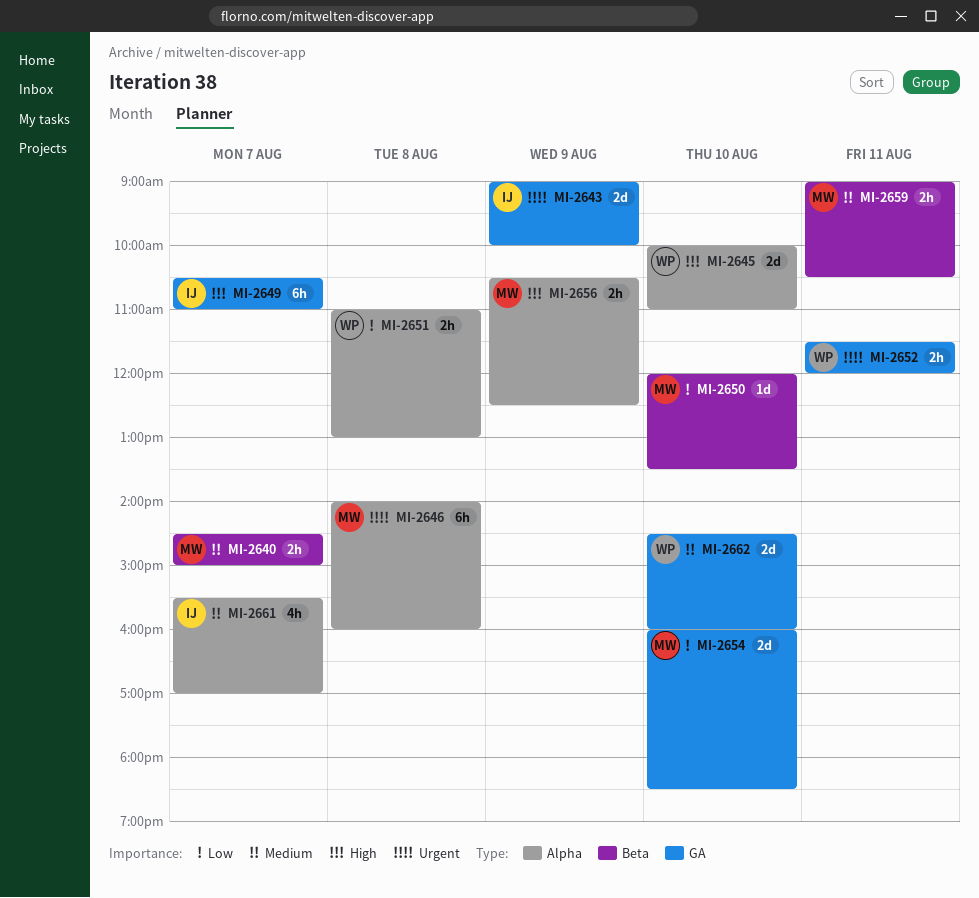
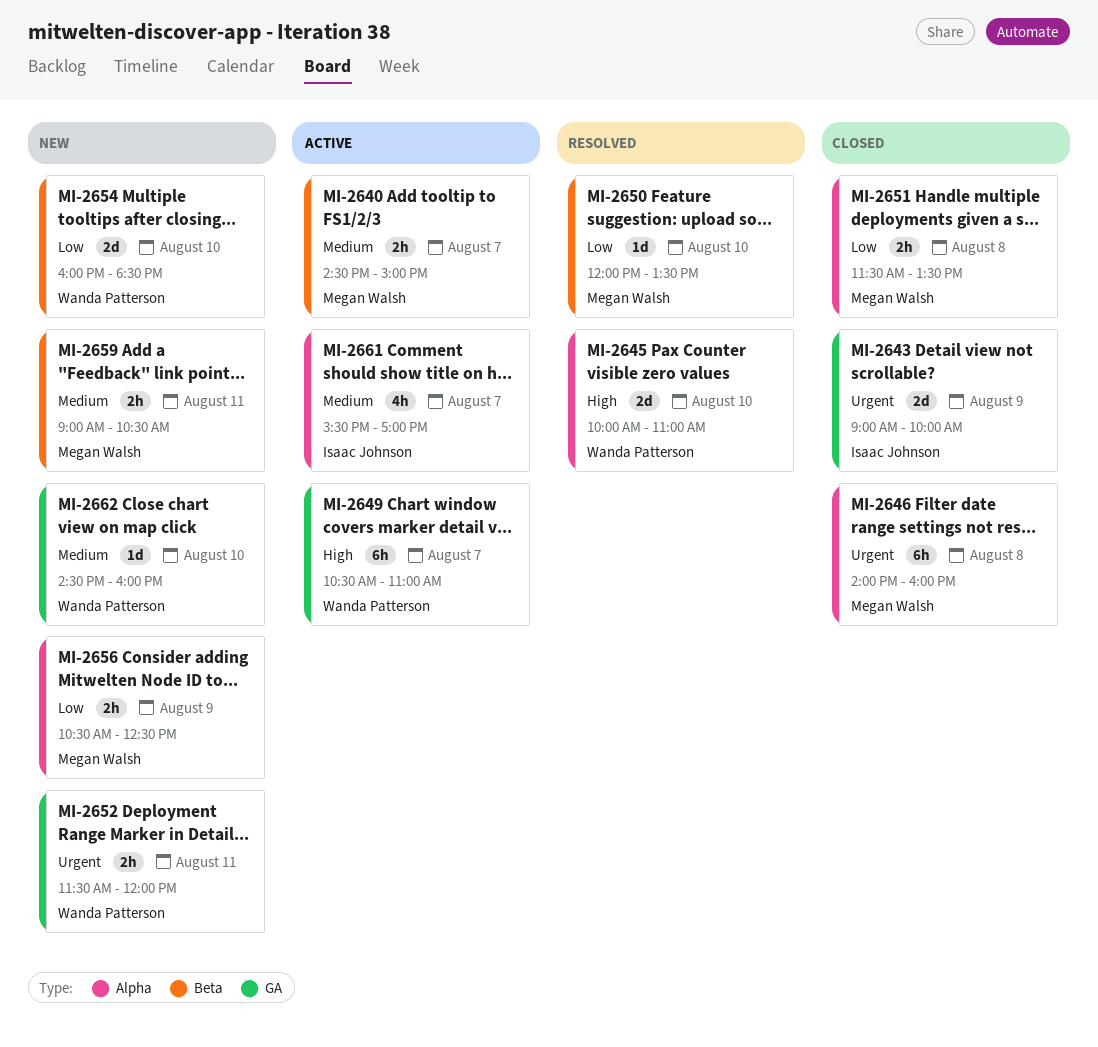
MI-2649, owner: Isaac Johnson -> Wanda Patterson
MI-2651, owner: Wanda Patterson -> Megan Walsh
MI-2651, begins: 11:00 -> 11:30
MI-2651, ends: 13:00 -> 13:30
MI-2654, owner: Megan Walsh -> Wanda Patterson
MI-2654, label: GA -> Beta
MI-2656, priority: High -> Low
MI-2662, estimate: 2d -> 1d

